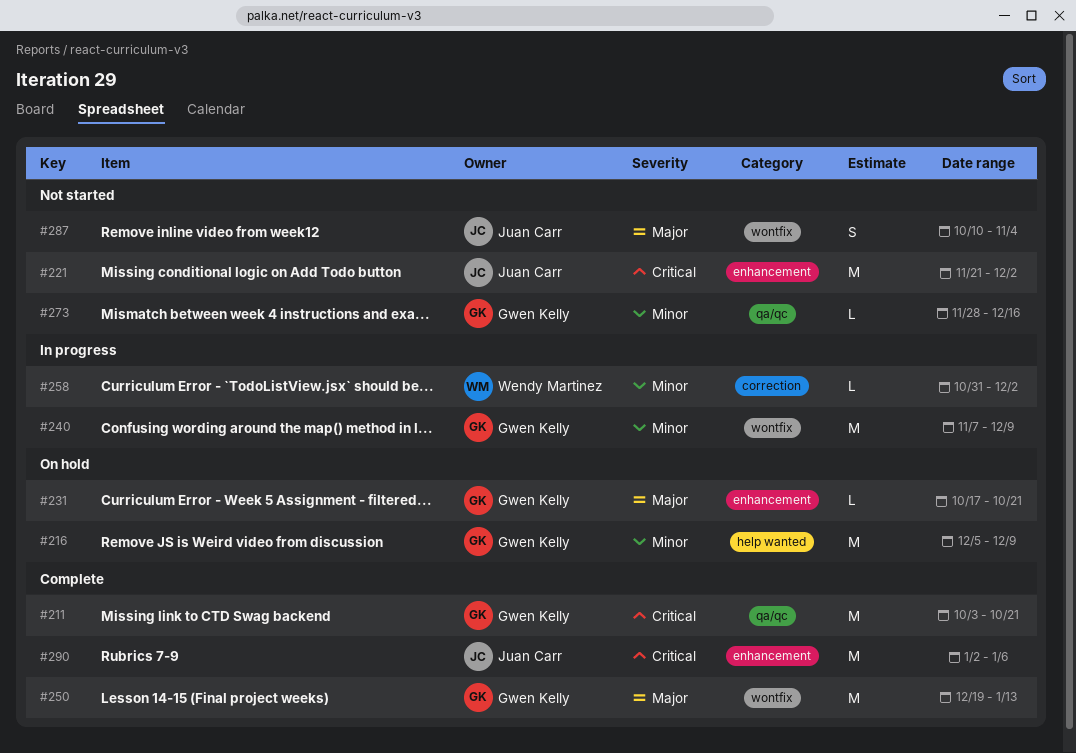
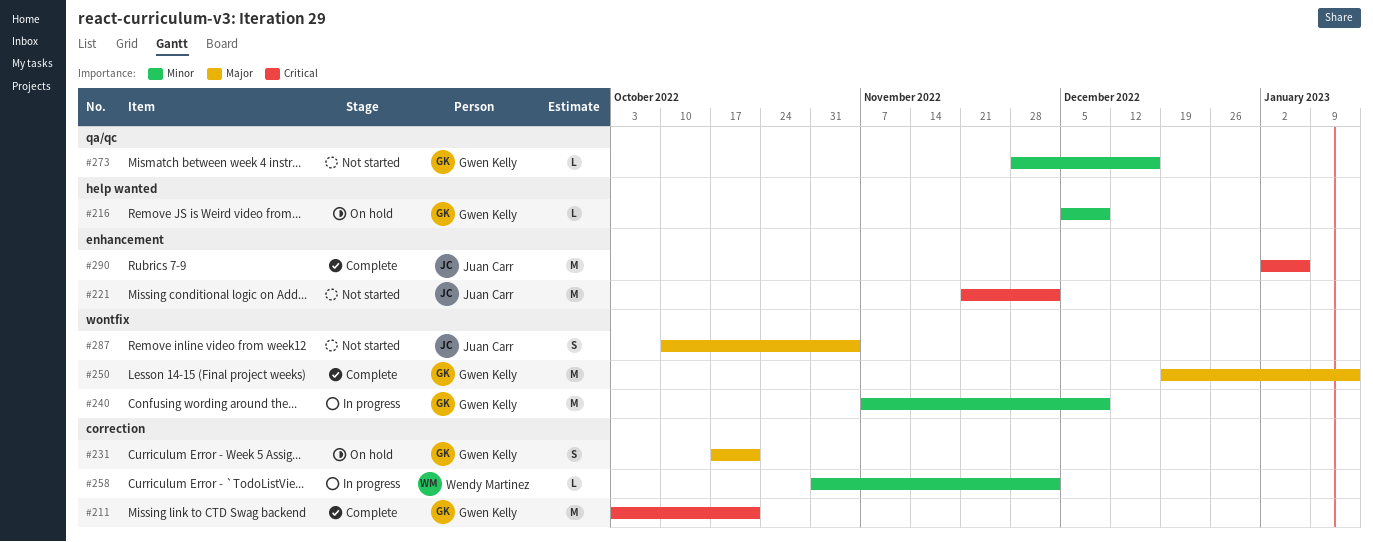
#211, label: qa/qc -> correction
#216, estimate: M -> L
#231, label: enhancement -> correction
#231, estimate: L -> S

